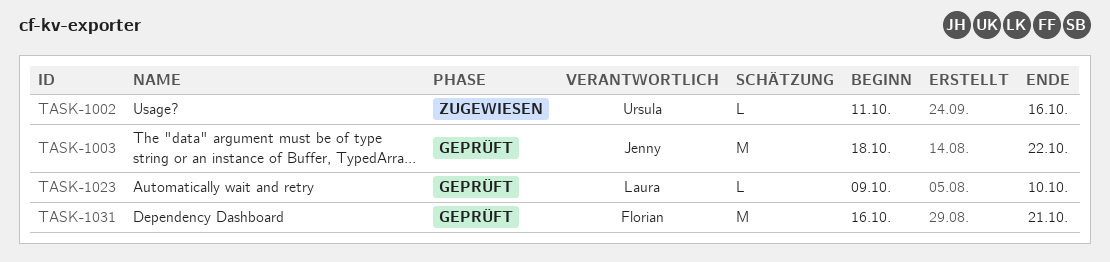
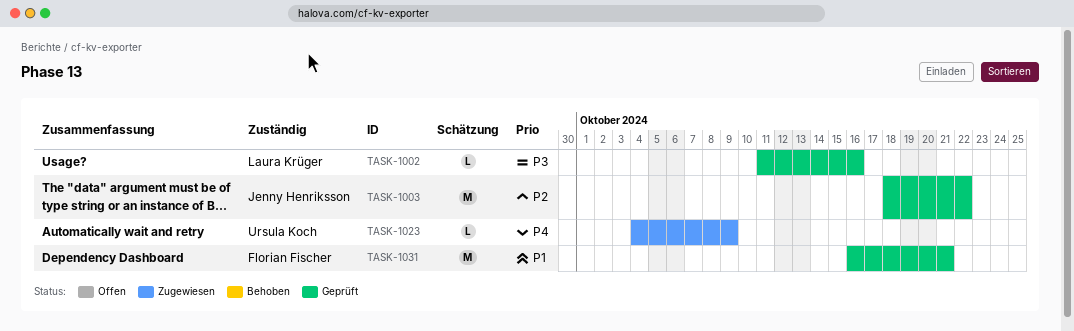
TASK-1002, status: Zugewiesen -> Geprüft
TASK-1002, owner: Ursula Koch -> Laura Krüger
TASK-1023, status: Geprüft -> Zugewiesen
TASK-1023, owner: Laura Krüger -> Ursula Koch
TASK-1023, start: Oct 9 -> Oct 4
TASK-1023, due: Oct 10 -> Oct 9

